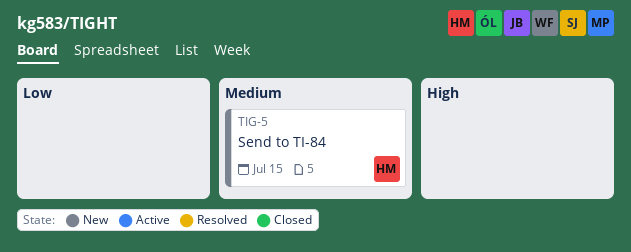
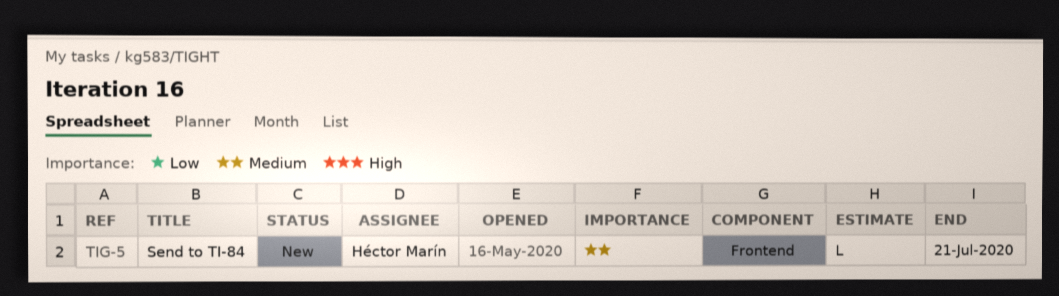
TIG-5, due: Jul 15 -> Jul 21

